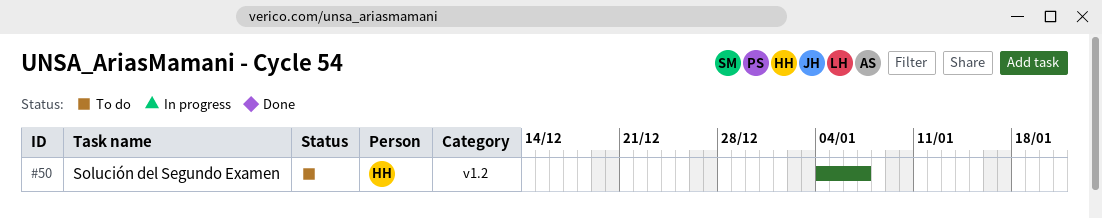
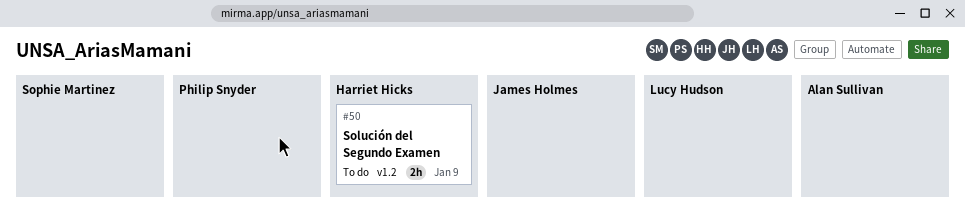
#50, due: Jan 7 -> Jan 9

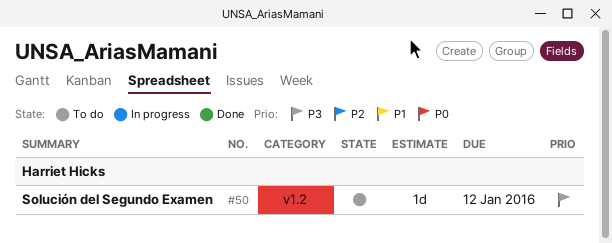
#50, estimate: 2h -> 1d
#50, due: Jan 9 -> Jan 12

